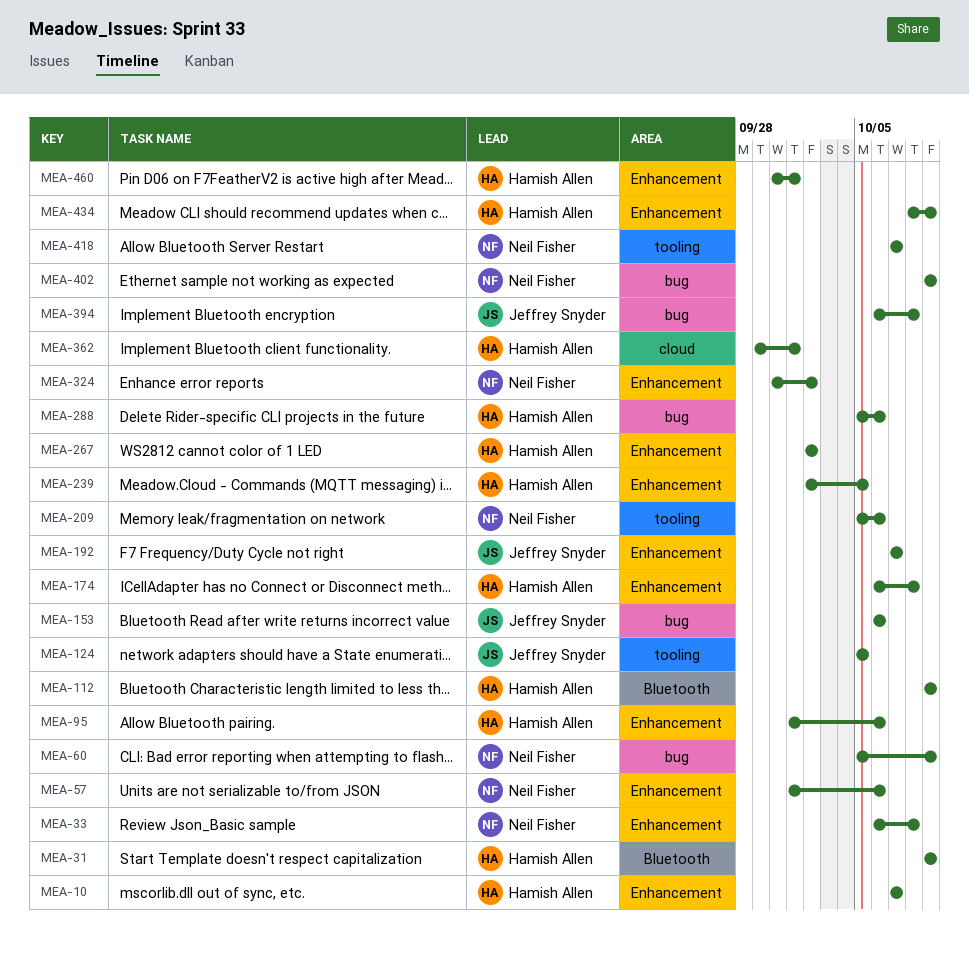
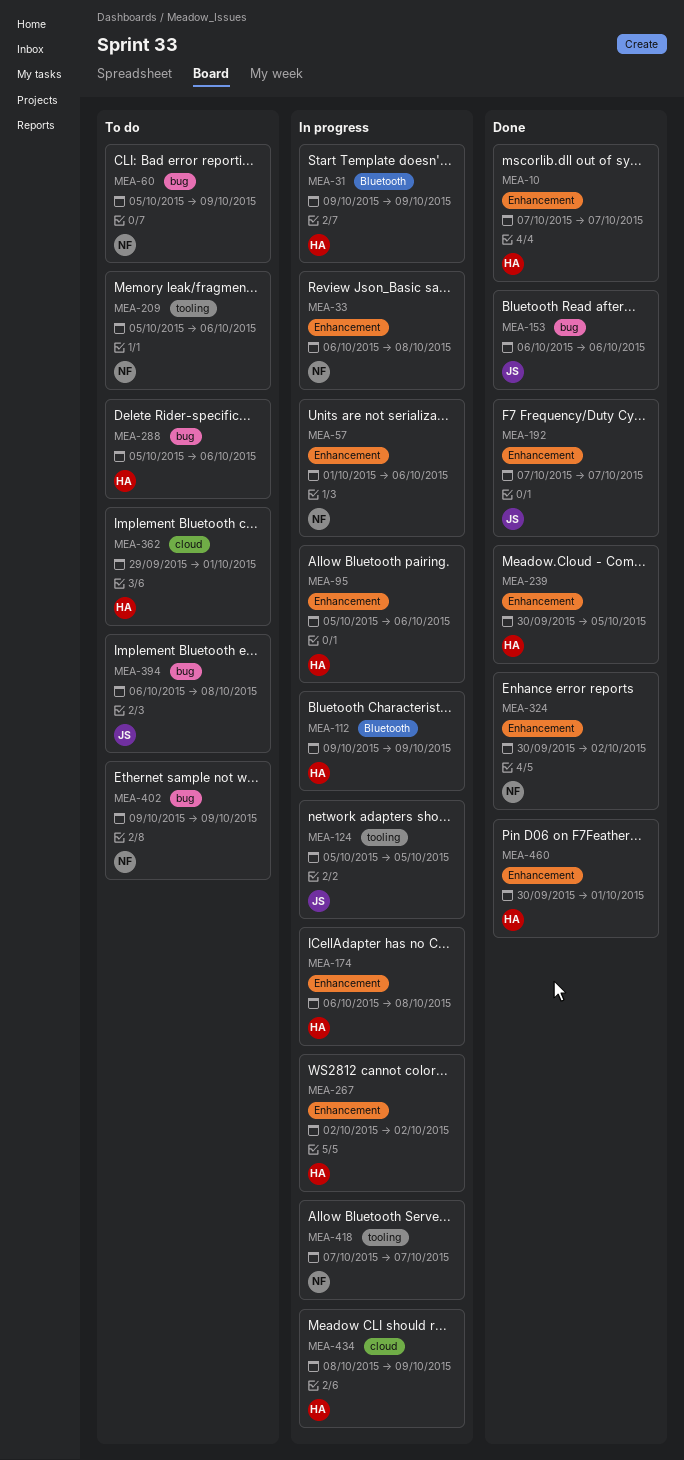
MEA-95, start: Oct 1 -> Oct 5
MEA-239, start: Oct 2 -> Sep 30
MEA-434, label: Enhancement -> cloud

